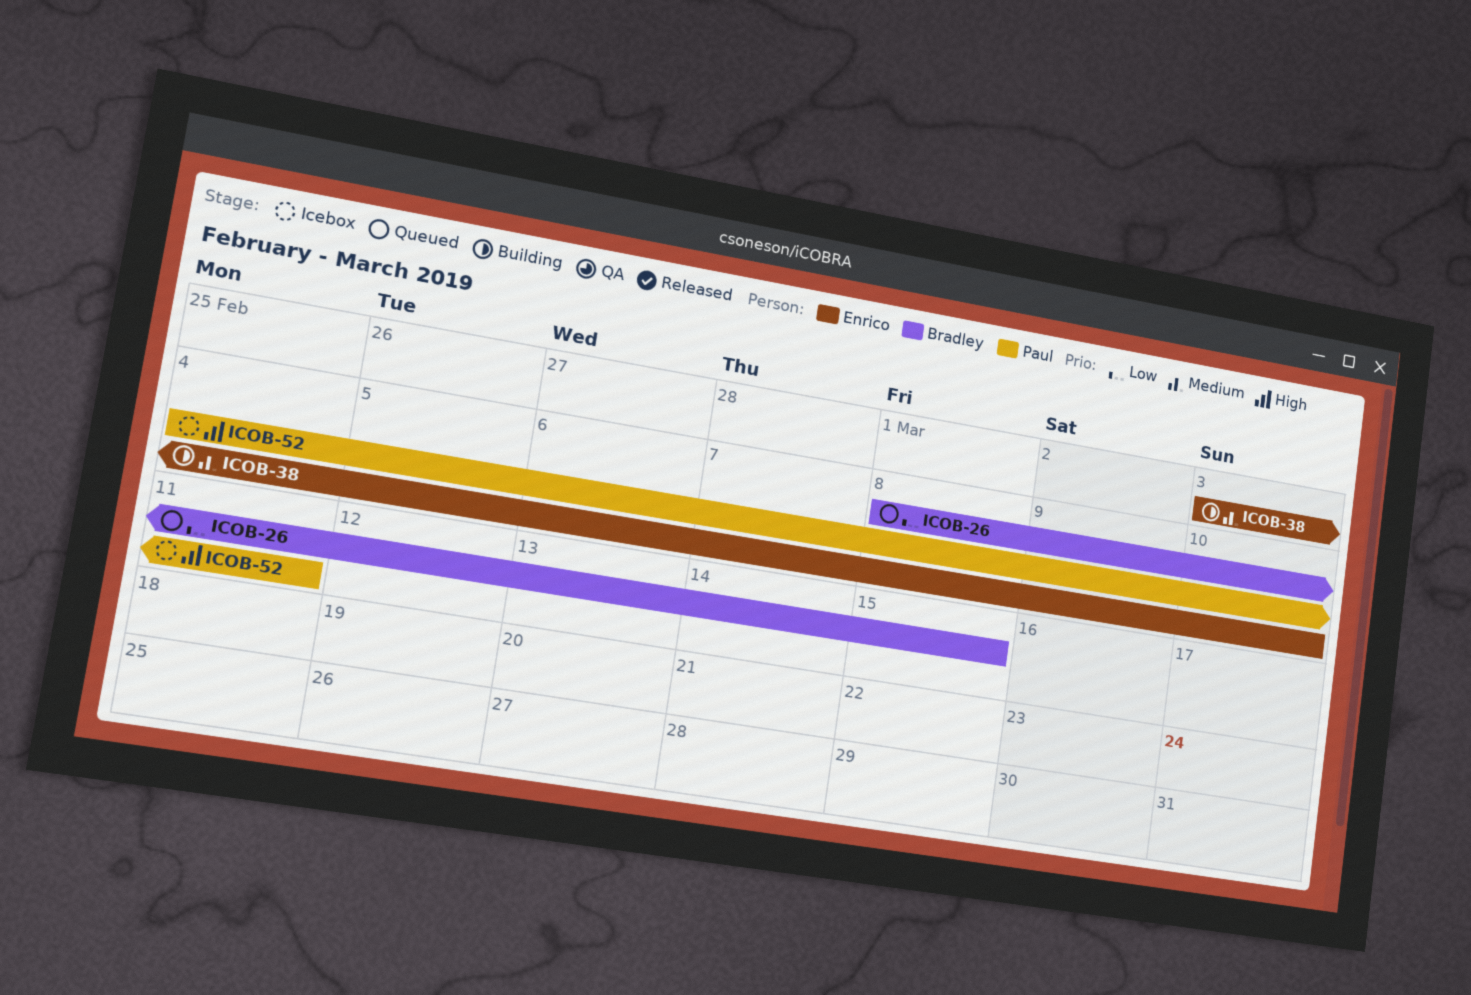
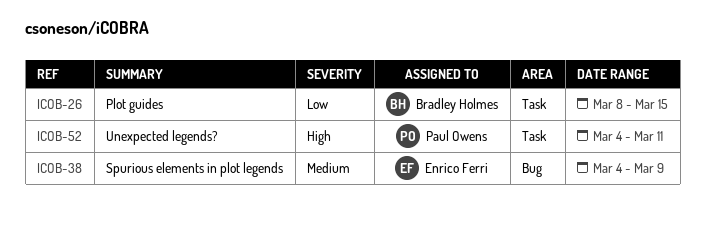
ICOB-38, start: Mar 3 -> Mar 4
ICOB-38, due: Mar 10 -> Mar 9

